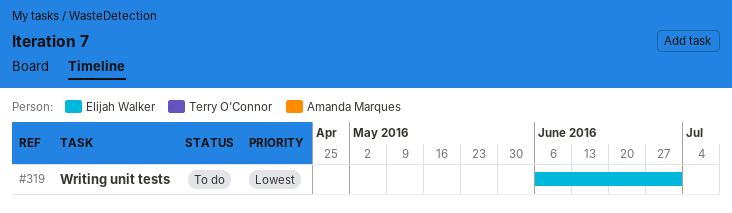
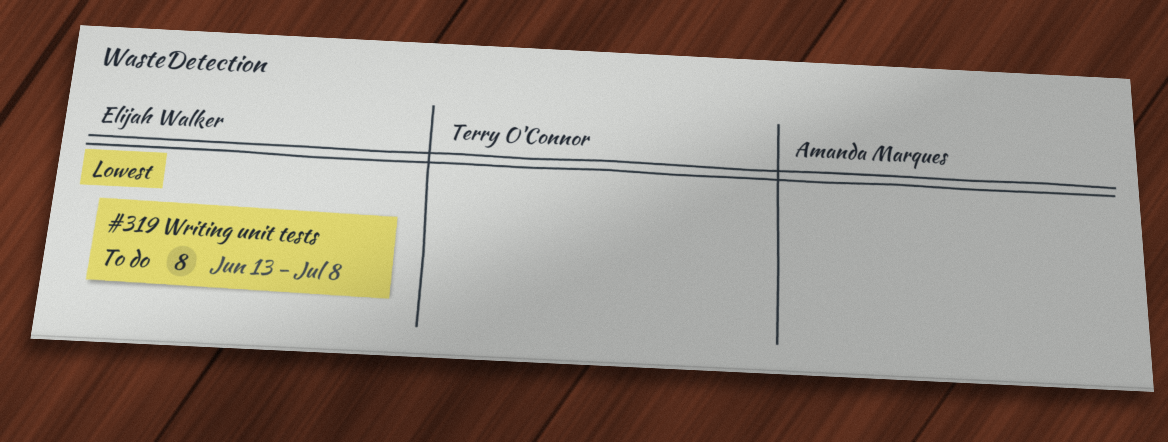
#319, start: Jun 6 -> Jun 13
#319, due: Jul 1 -> Jul 8

